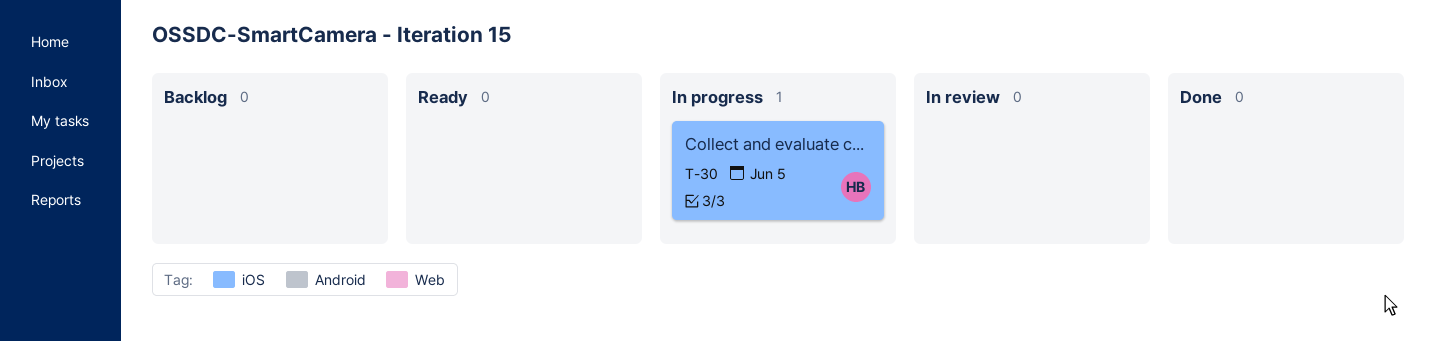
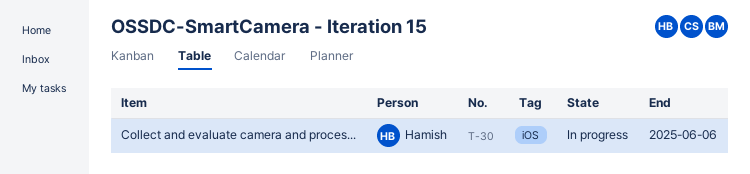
T-30, due: Jun 5 -> Jun 6

